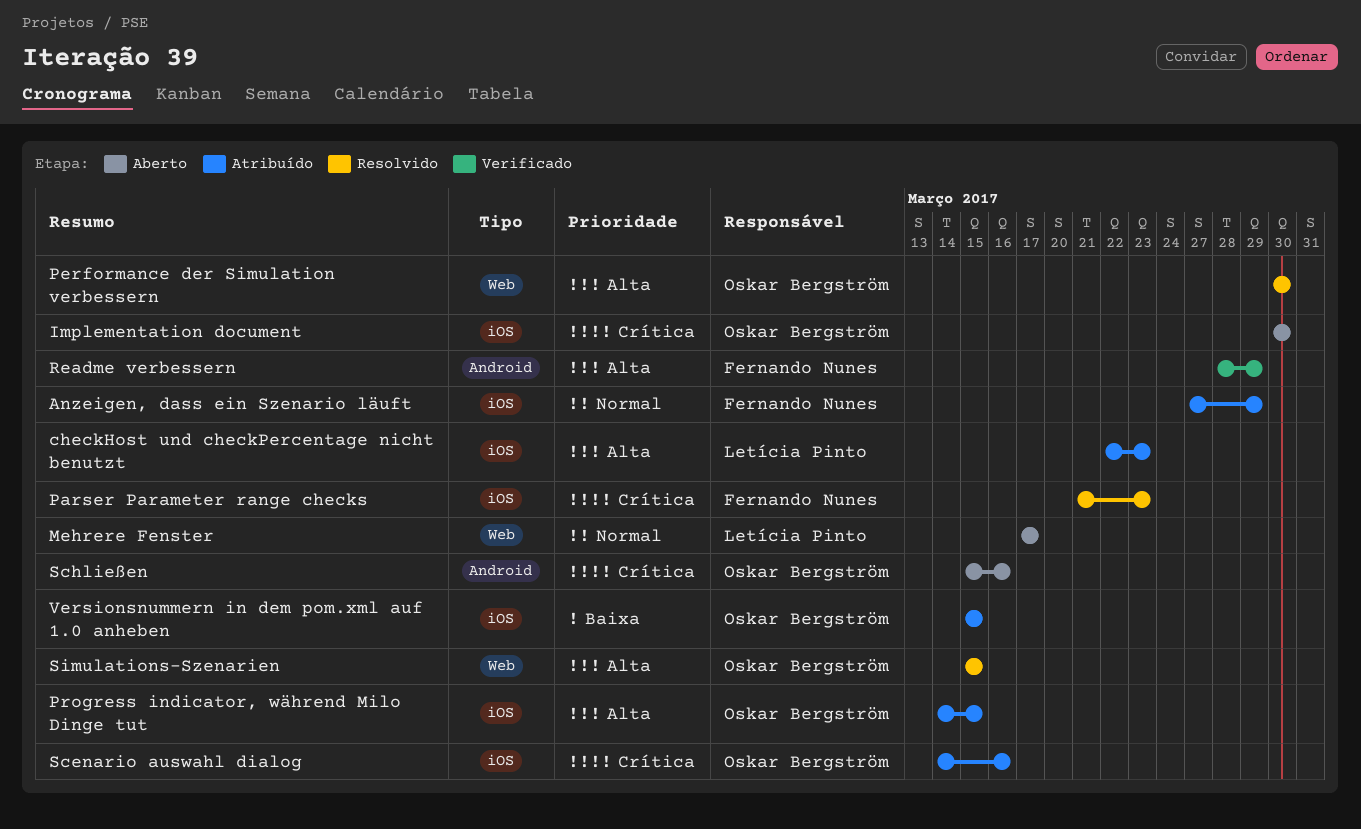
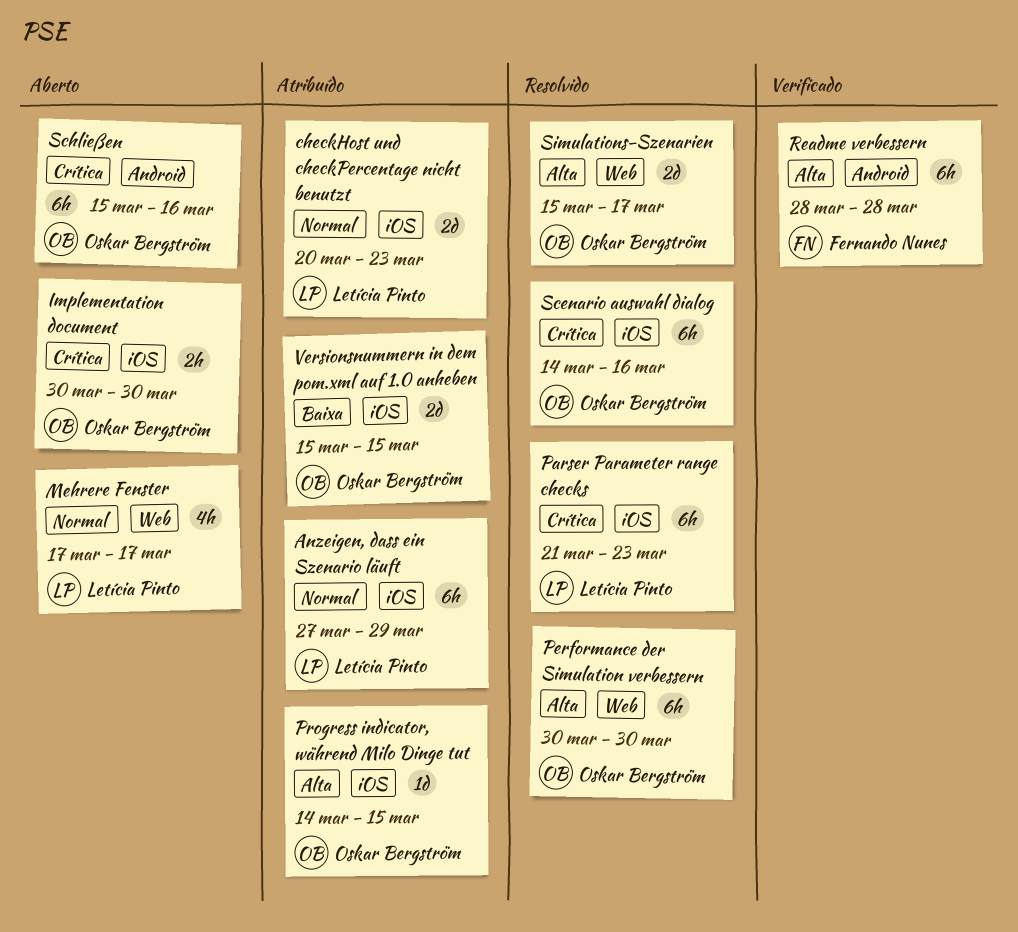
Anzeigen, dass ein Szenario läuft, owner: Fernando Nunes -> Letícia Pinto
checkHost und checkPercentage nicht benutzt, priority: Alta -> Normal
checkHost und checkPercentage nicht benutzt, start: Mar 22 -> Mar 20
Parser Parameter range checks, owner: Fernando Nunes -> Letícia Pinto
Readme verbessern, due: Mar 29 -> Mar 28
Scenario auswahl dialog, status: Atribuído -> Resolvido
Simulations-Szenarien, due: Mar 15 -> Mar 17

